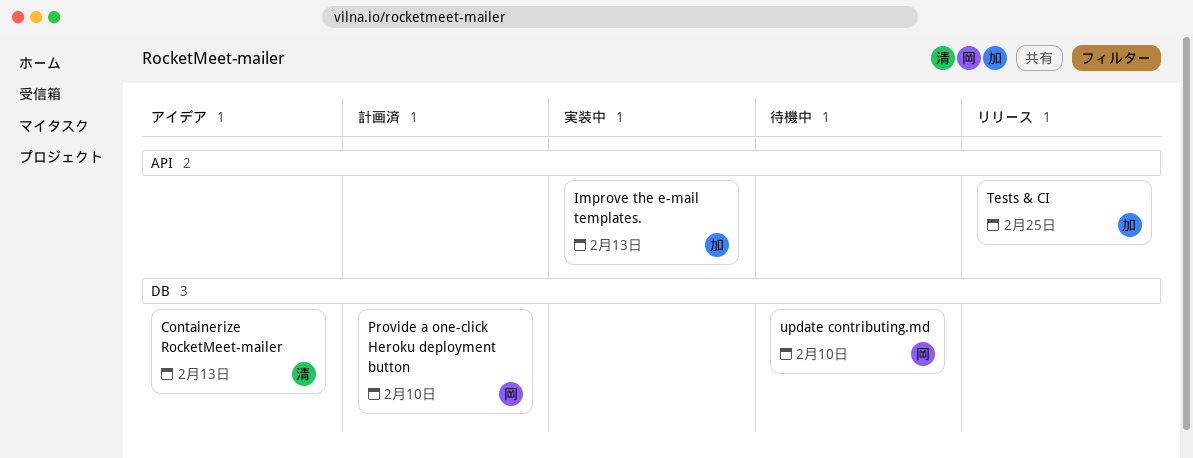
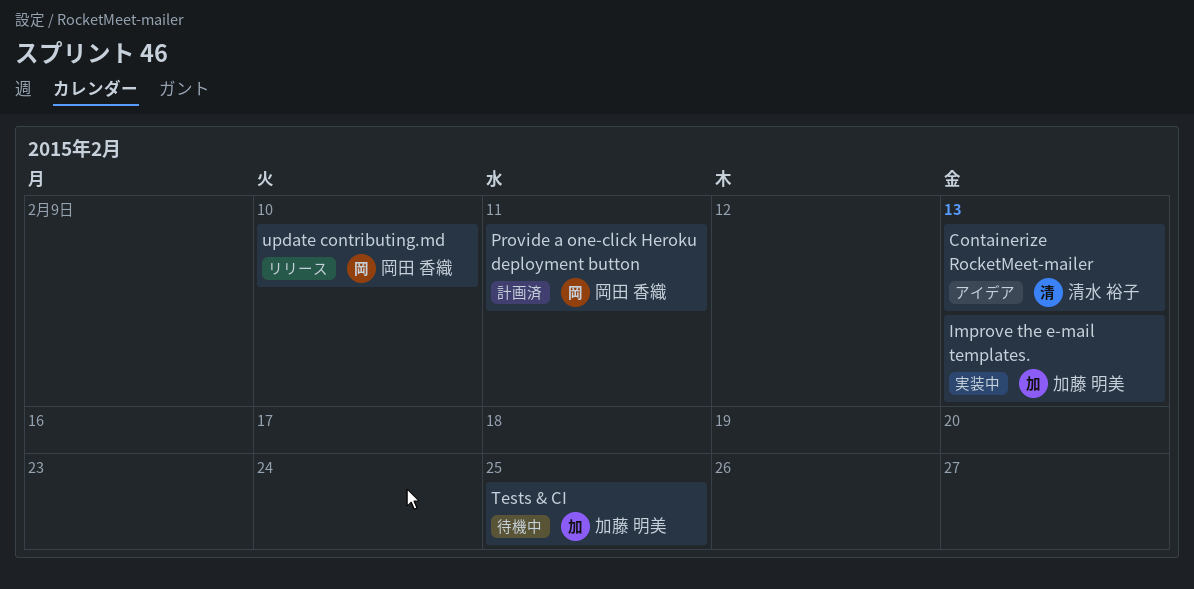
Provide a one-click Heroku deployment button, due: Feb 10 -> Feb 11
Tests & CI, status: リリース -> 待機中
update contributing.md, status: 待機中 -> リリース

